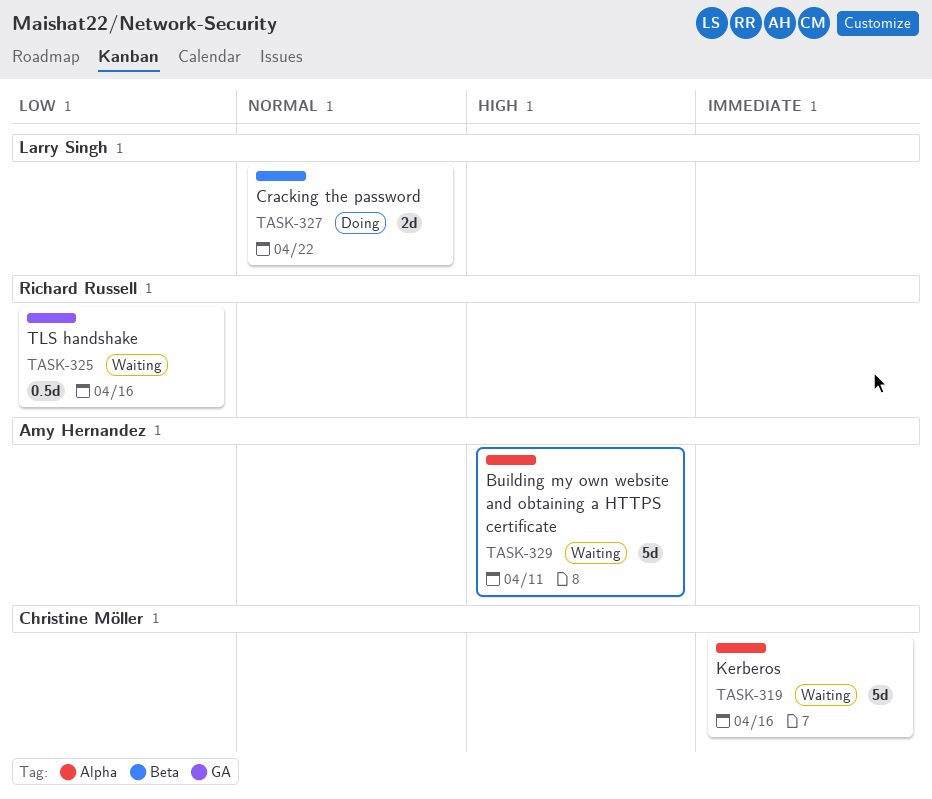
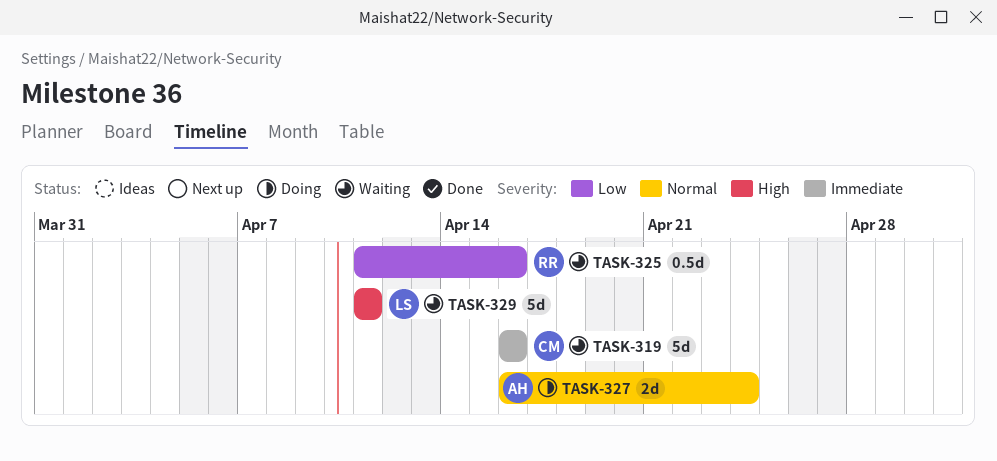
TASK-327, owner: Larry Singh -> Amy Hernandez
TASK-327, due: Apr 22 -> Apr 24
TASK-329, owner: Amy Hernandez -> Larry Singh

